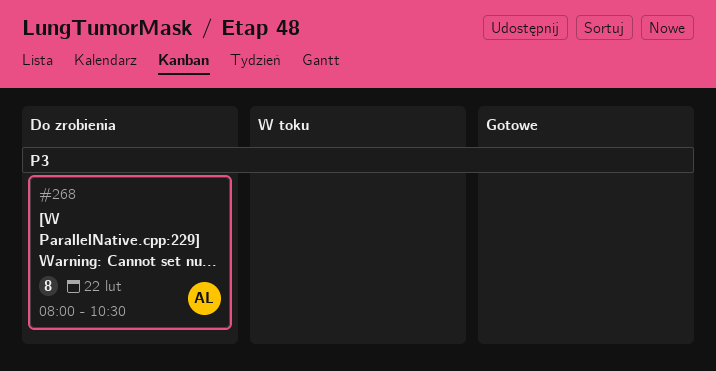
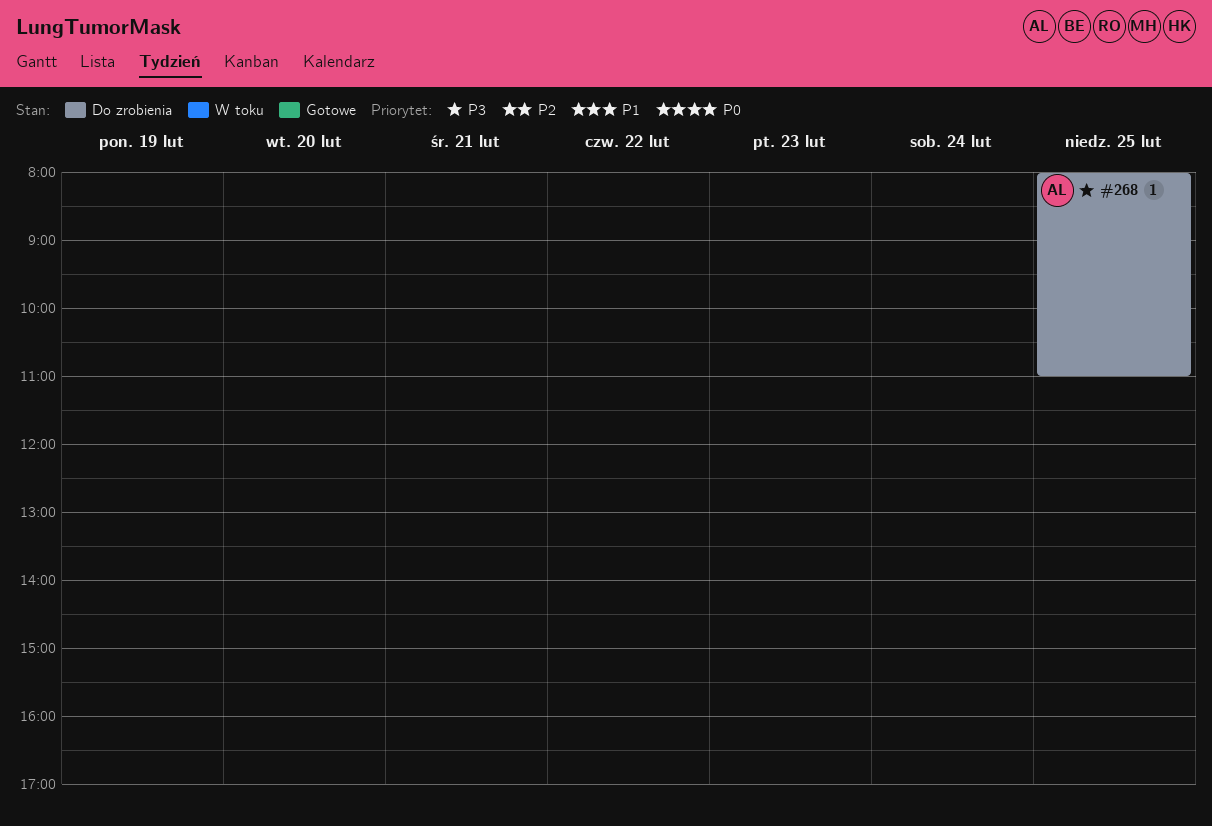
#268, estimate: 8 -> 1
#268, day: Feb 22 -> Feb 25
#268, ends: 10:30 -> 11:00

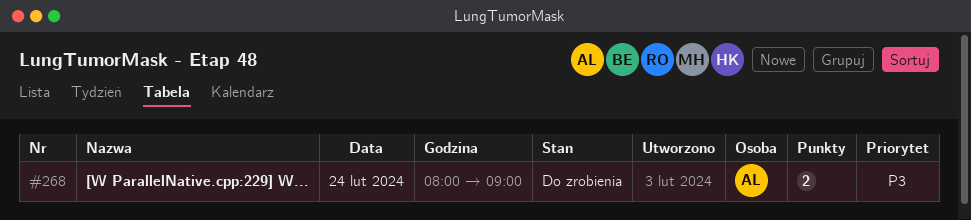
#268, estimate: 1 -> 2
#268, day: Feb 25 -> Feb 24
#268, ends: 11:00 -> 09:00

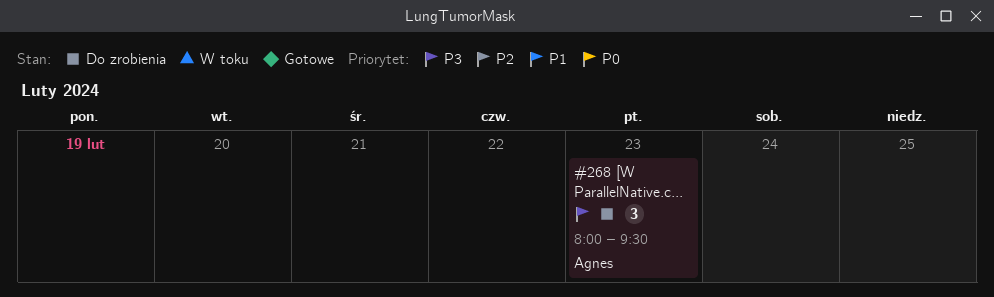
#268, estimate: 2 -> 3
#268, day: Feb 24 -> Feb 23
#268, ends: 09:00 -> 09:30

